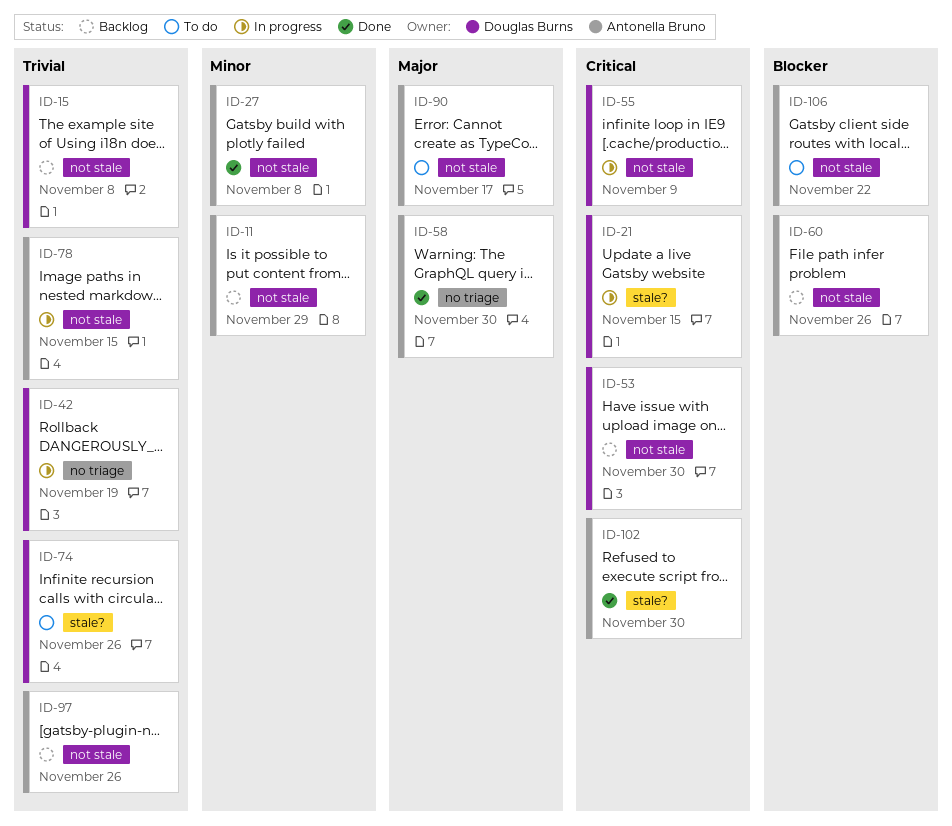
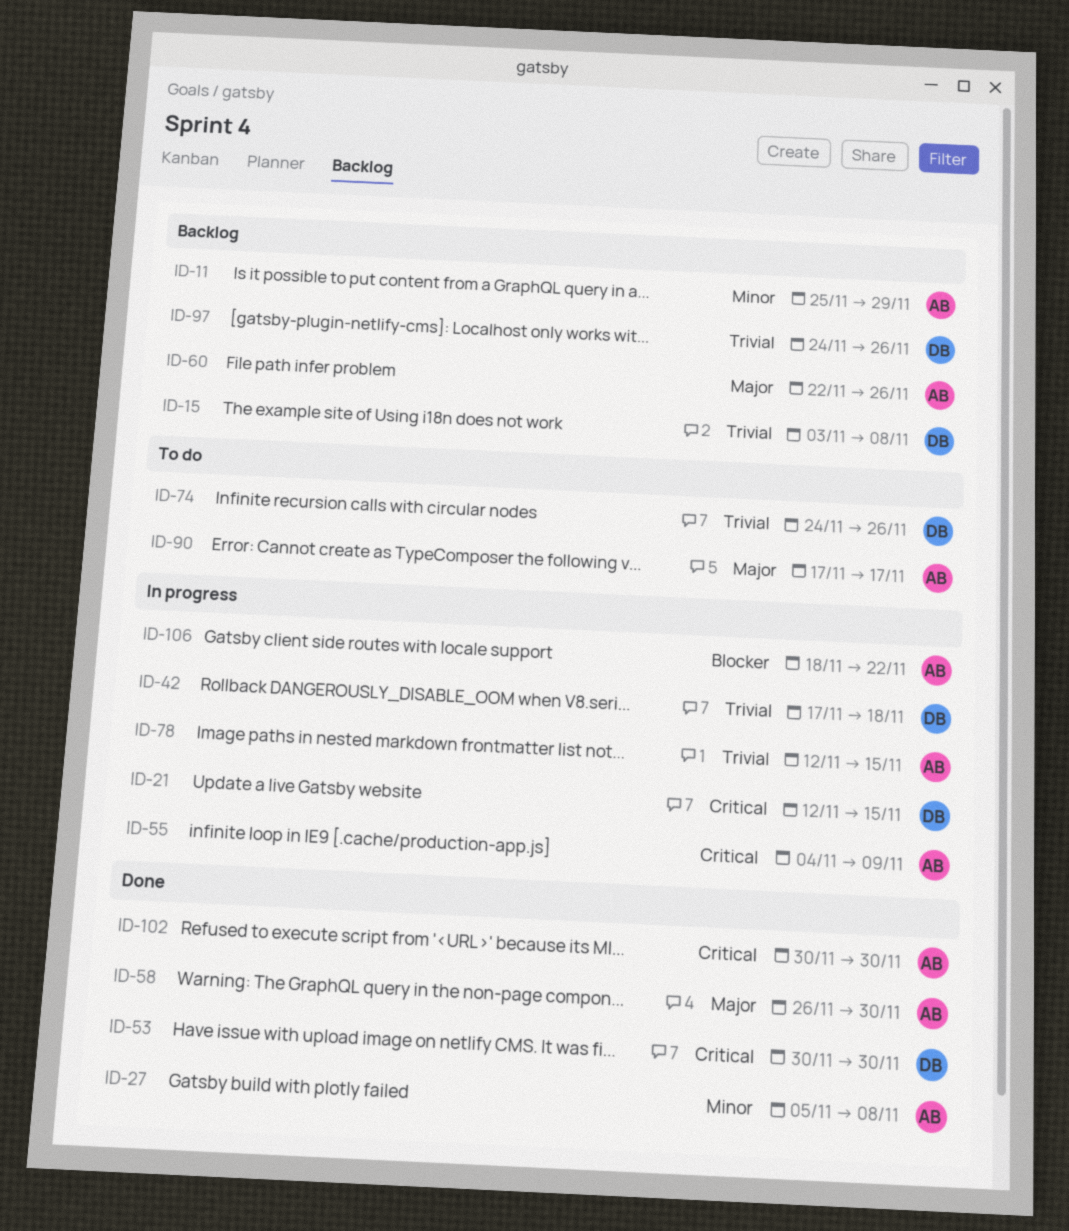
ID-42, due: Nov 19 -> Nov 18
ID-53, status: Backlog -> Done
ID-55, owner: Douglas Burns -> Antonella Bruno
ID-60, priority: Blocker -> Major
ID-97, owner: Antonella Bruno -> Douglas Burns
ID-106, status: To do -> In progress

